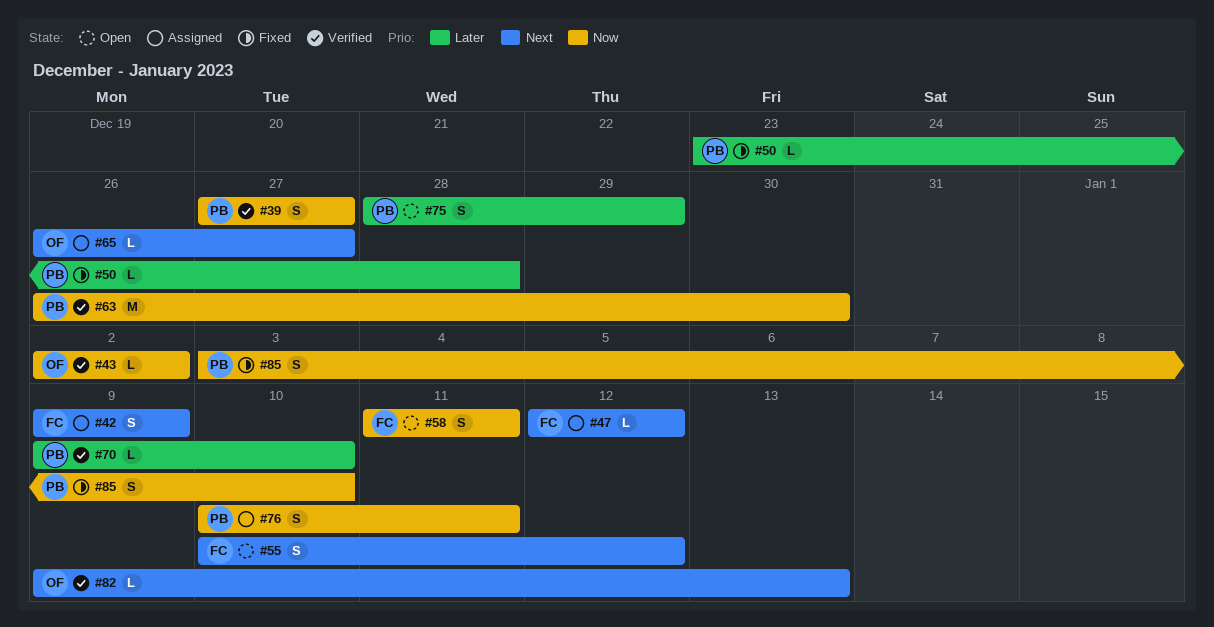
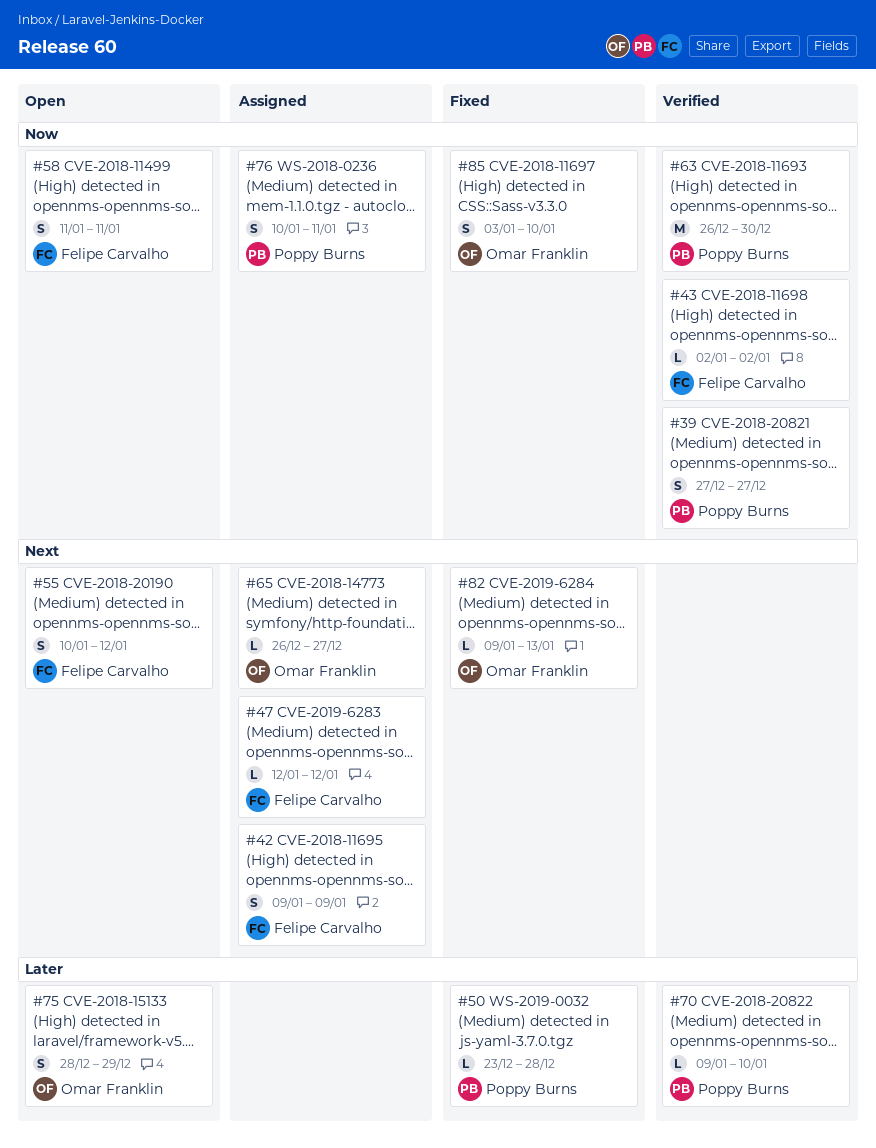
#43, owner: Omar Franklin -> Felipe Carvalho
#75, owner: Poppy Burns -> Omar Franklin
#82, status: Verified -> Fixed
#85, owner: Poppy Burns -> Omar Franklin

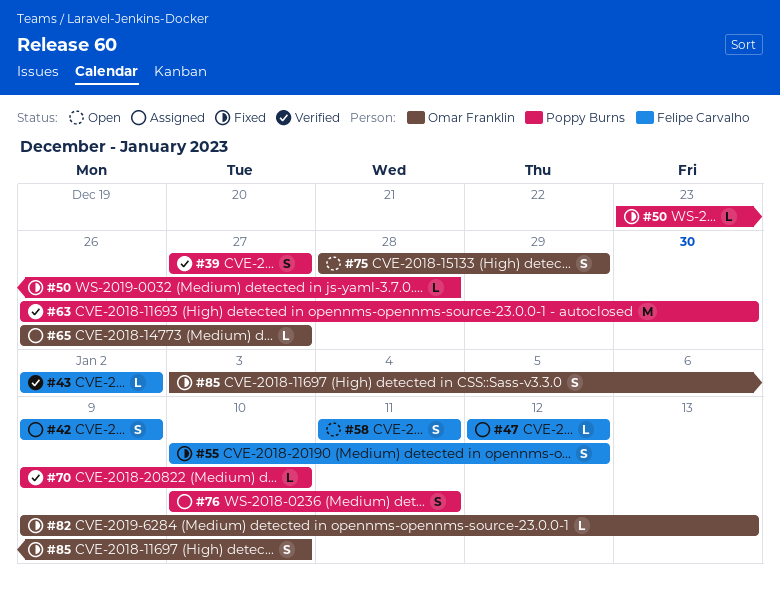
#55, status: Open -> Fixed

